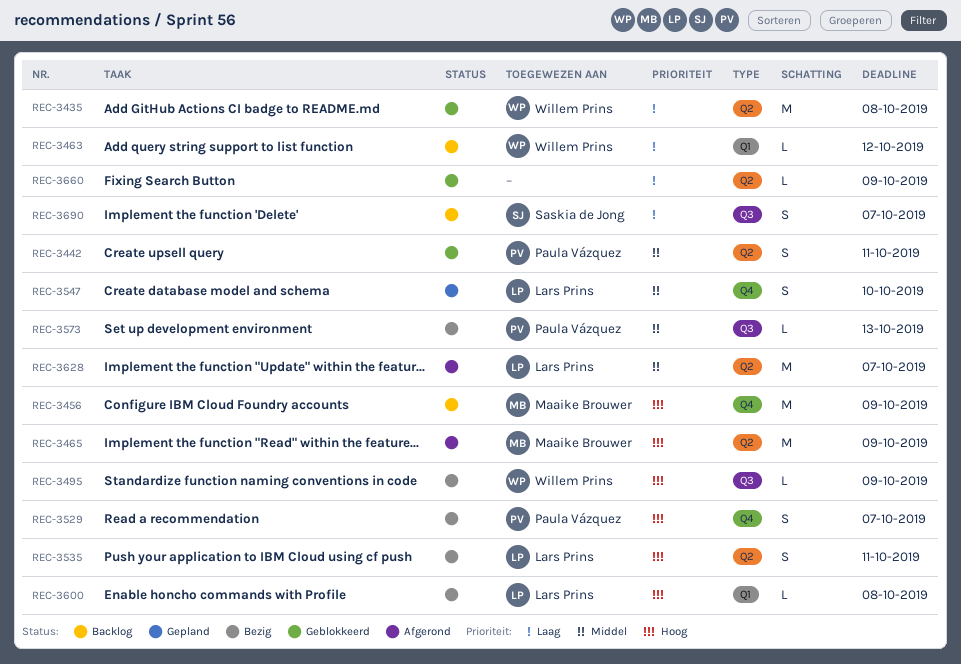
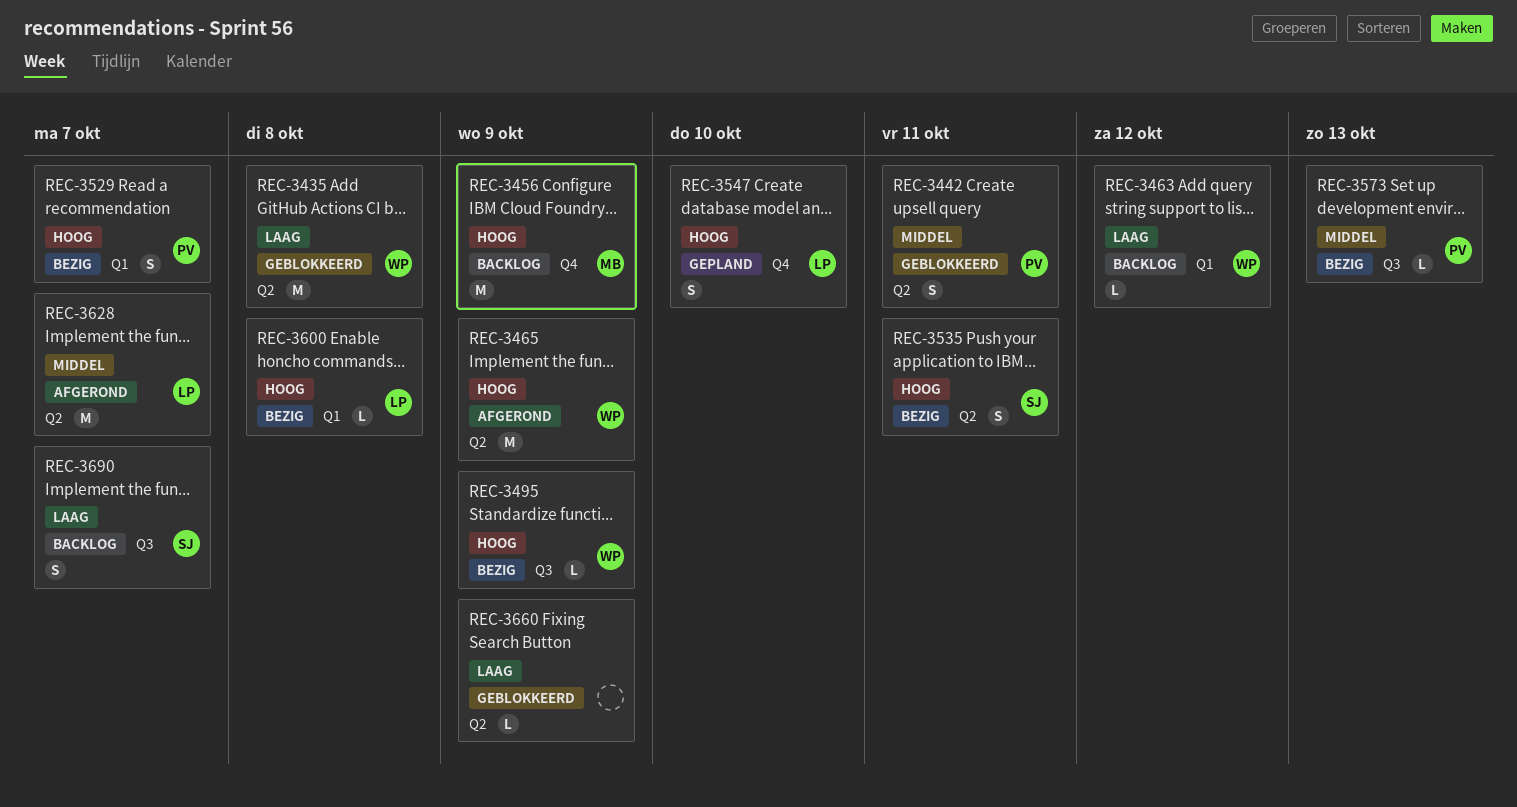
REC-3465, owner: Maaike Brouwer -> Willem Prins
REC-3529, label: Q4 -> Q1
REC-3535, owner: Lars Prins -> Saskia de Jong
REC-3547, priority: Middel -> Hoog

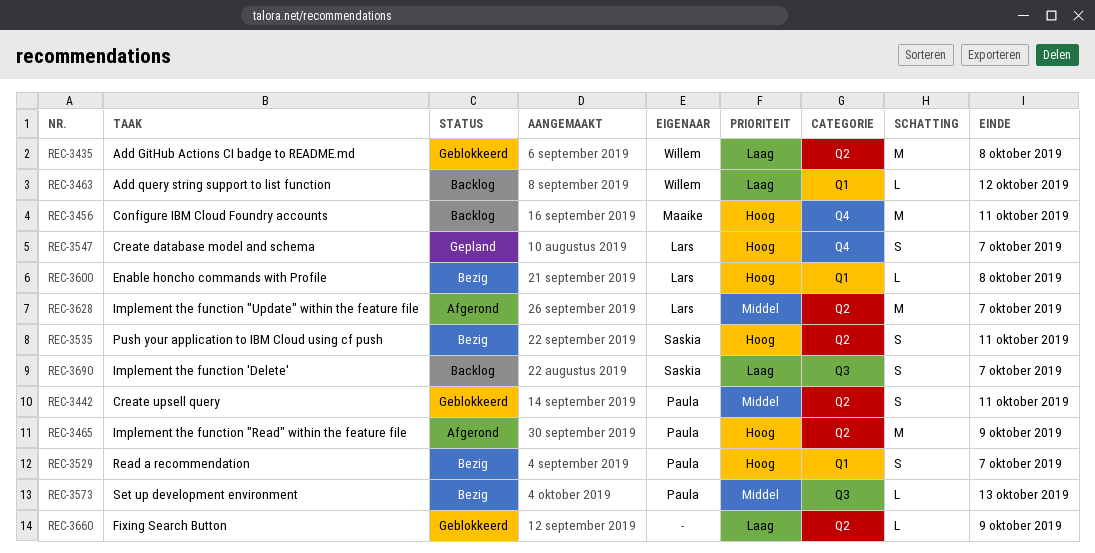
REC-3456, due: Oct 9 -> Oct 11
REC-3465, owner: Willem -> Paula
REC-3495: present -> none
REC-3547, due: Oct 10 -> Oct 7

